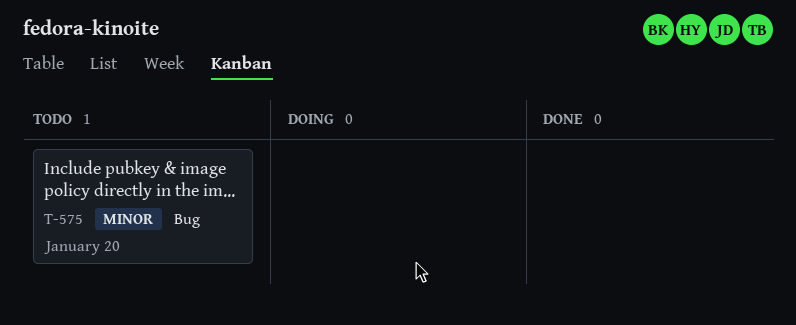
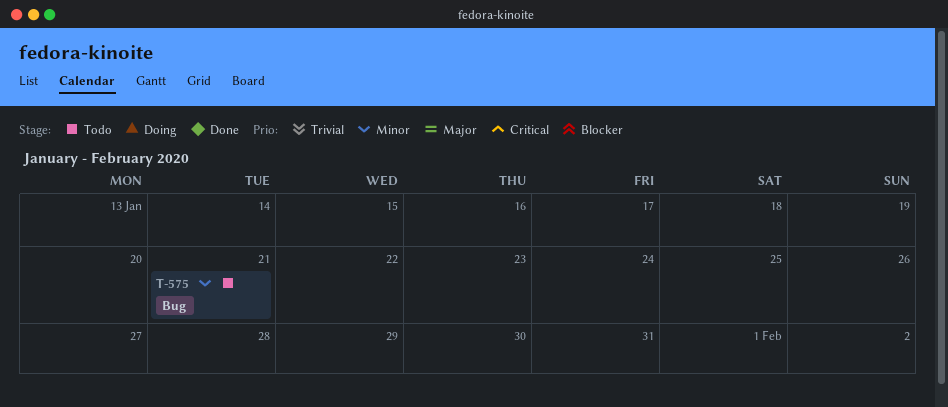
T-575, due: Jan 20 -> Jan 21

